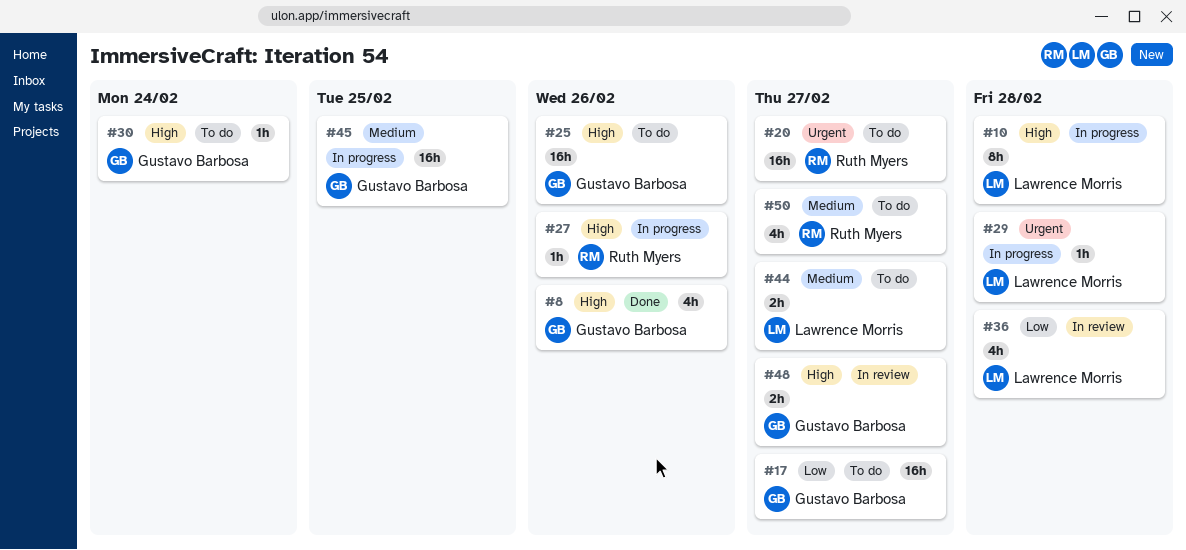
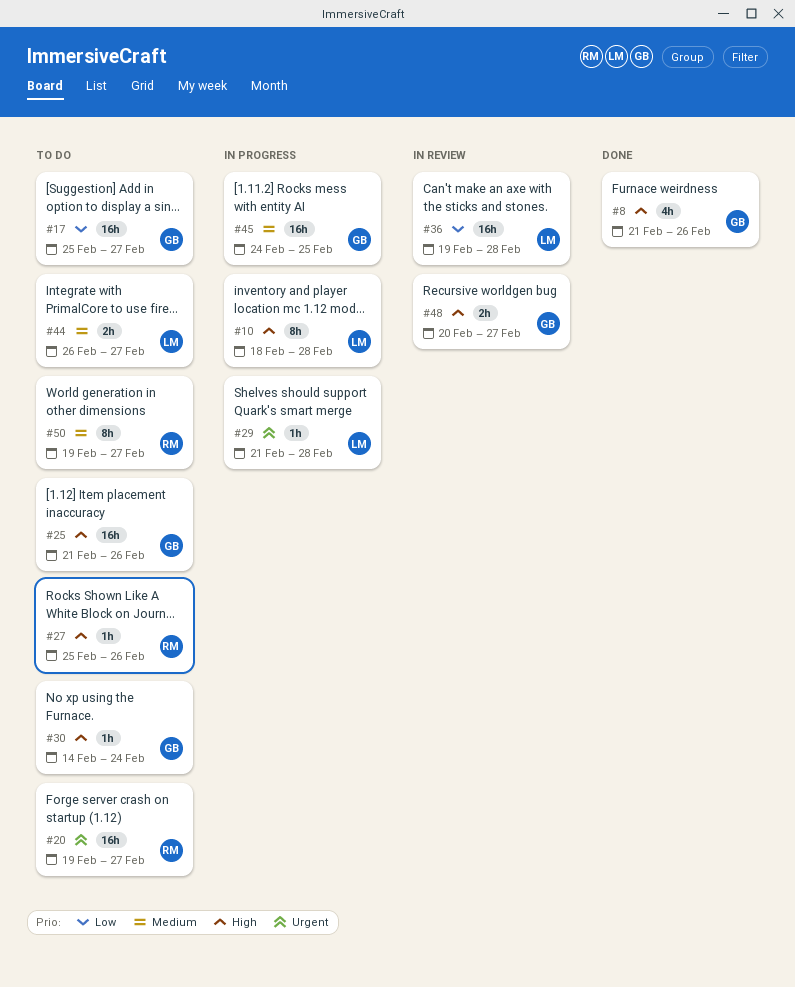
#27, status: In progress -> To do
#36, estimate: 4h -> 16h
#50, estimate: 4h -> 8h

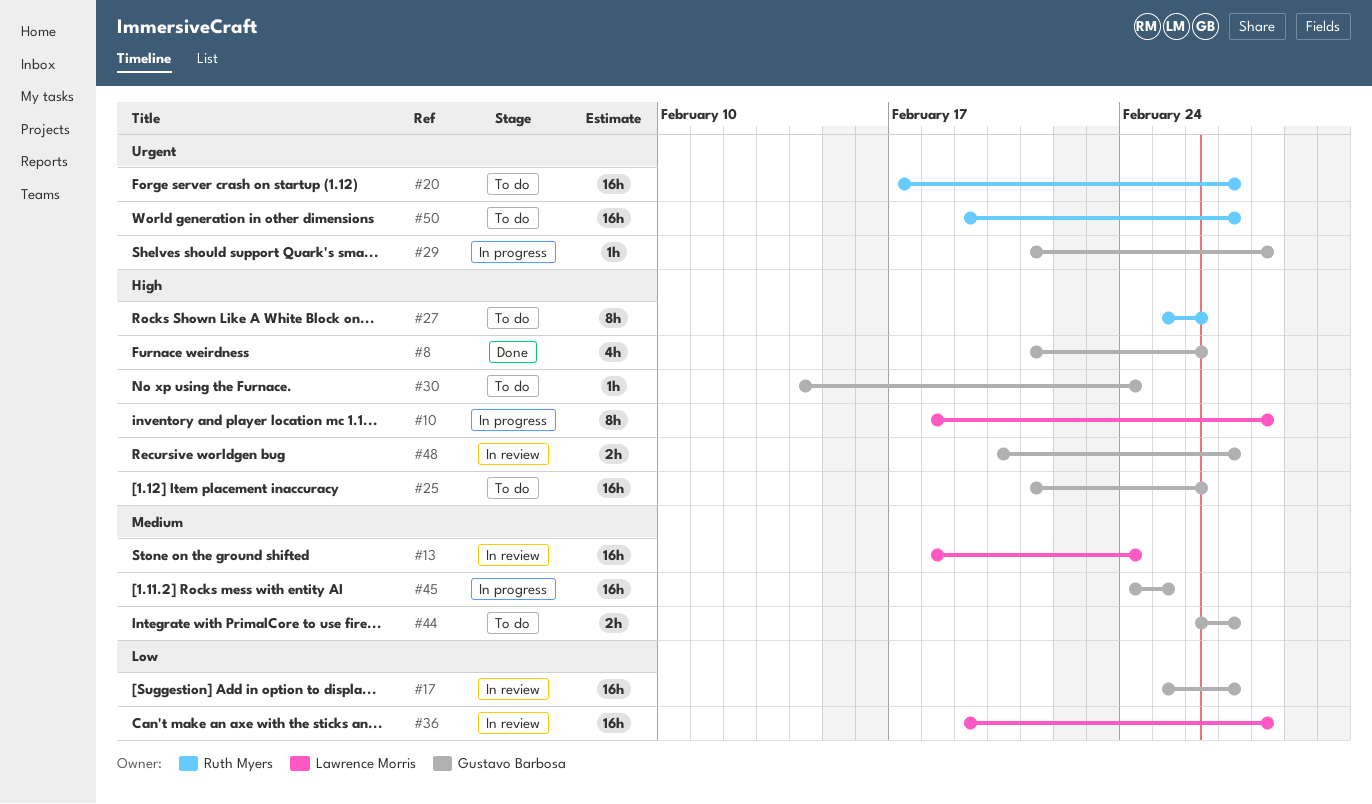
#13: none -> present
#17, status: To do -> In review
#20, start: Feb 19 -> Feb 17
#27, estimate: 1h -> 8h
#29, owner: Lawrence Morris -> Gustavo Barbosa
#44, owner: Lawrence Morris -> Gustavo Barbosa
#50, priority: Medium -> Urgent
#50, estimate: 8h -> 16h

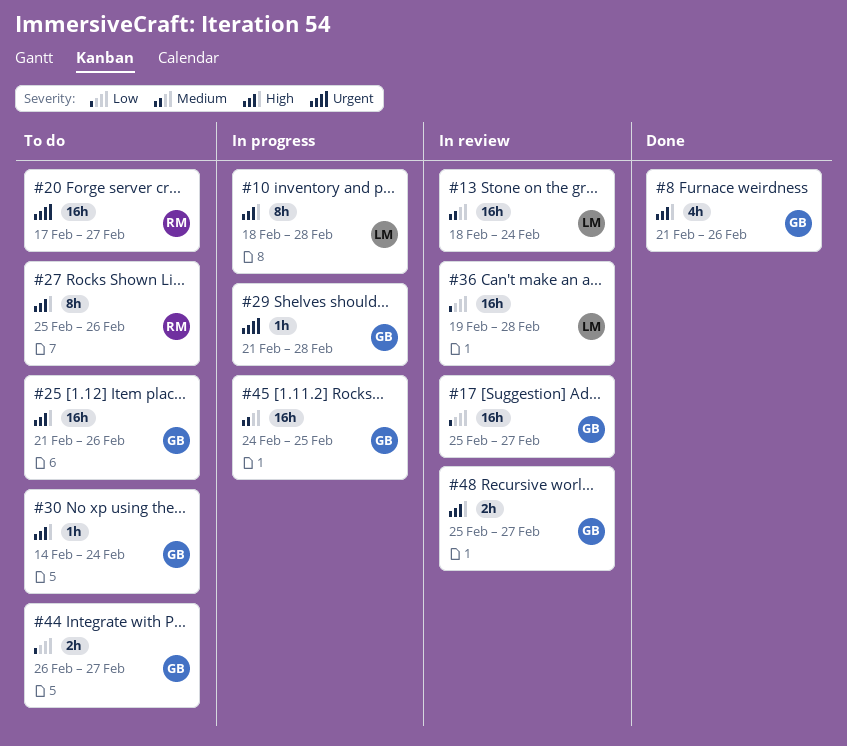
#44, priority: Medium -> Low
#48, start: Feb 20 -> Feb 25
#50: present -> none

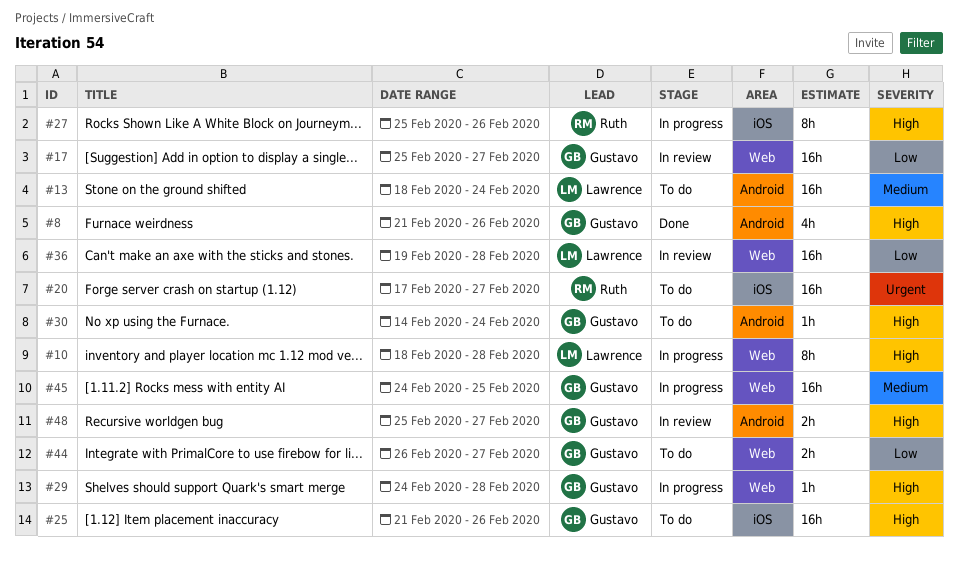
#13, status: In review -> To do
#27, status: To do -> In progress
#29, priority: Urgent -> High
#29, start: Feb 21 -> Feb 24

